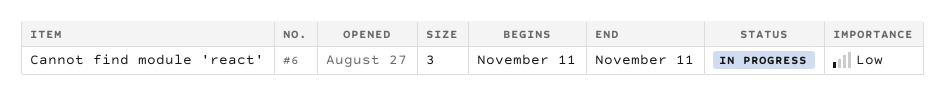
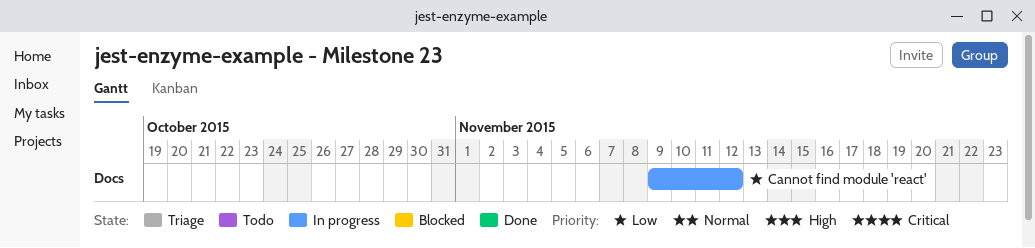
Cannot find module 'react', start: Nov 11 -> Nov 9
Cannot find module 'react', due: Nov 11 -> Nov 12

